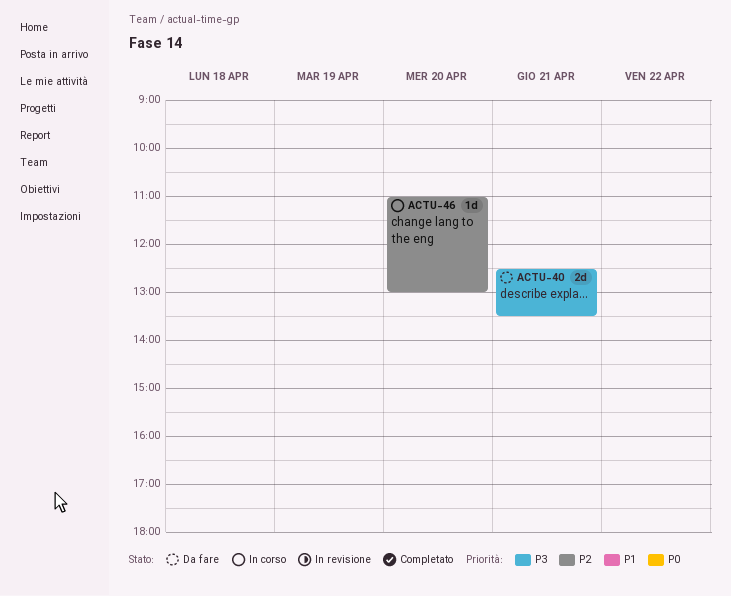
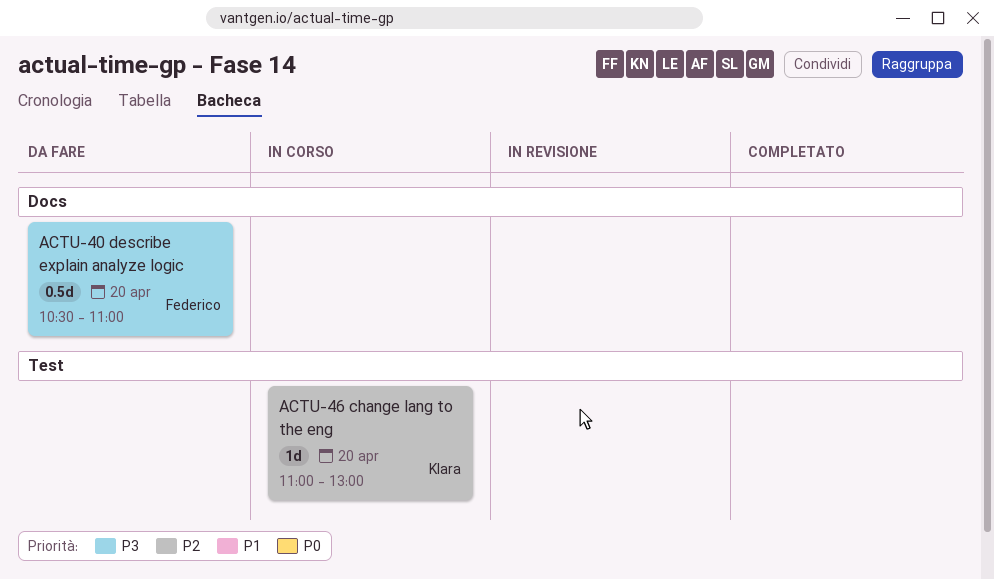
ACTU-40, estimate: 2d -> 0.5d
ACTU-40, day: Apr 21 -> Apr 20
ACTU-40, begins: 12:30 -> 10:30
ACTU-40, ends: 13:30 -> 11:00

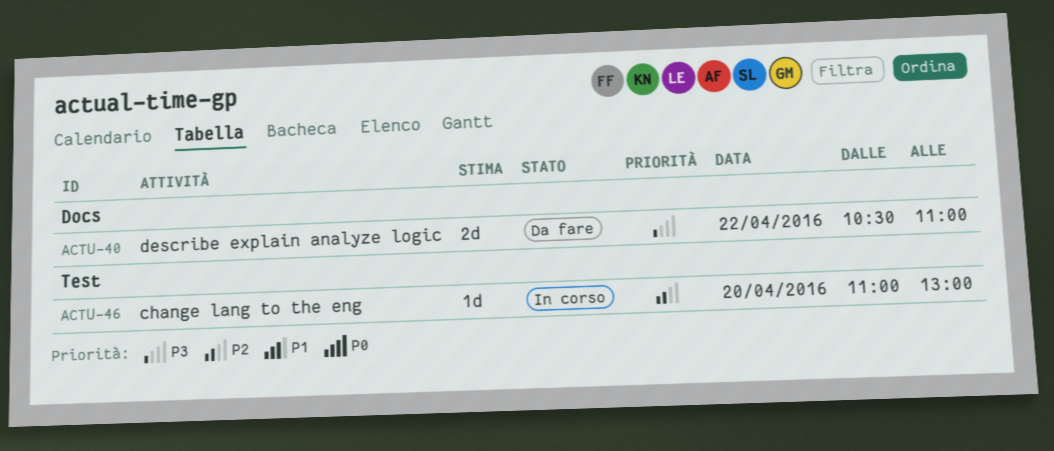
ACTU-40, estimate: 0.5d -> 2d
ACTU-40, day: Apr 20 -> Apr 22

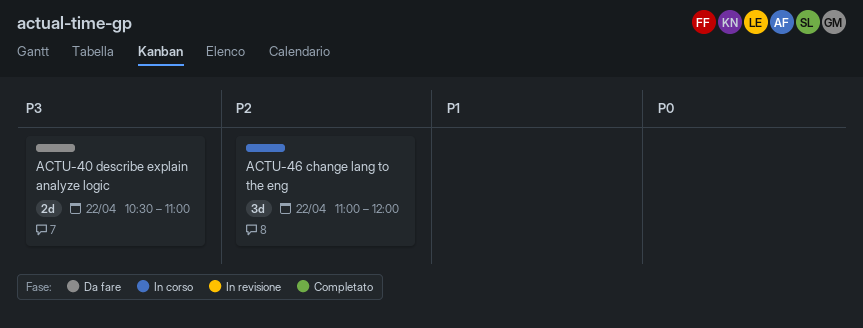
ACTU-46, estimate: 1d -> 3d
ACTU-46, day: Apr 20 -> Apr 22
ACTU-46, ends: 13:00 -> 12:00

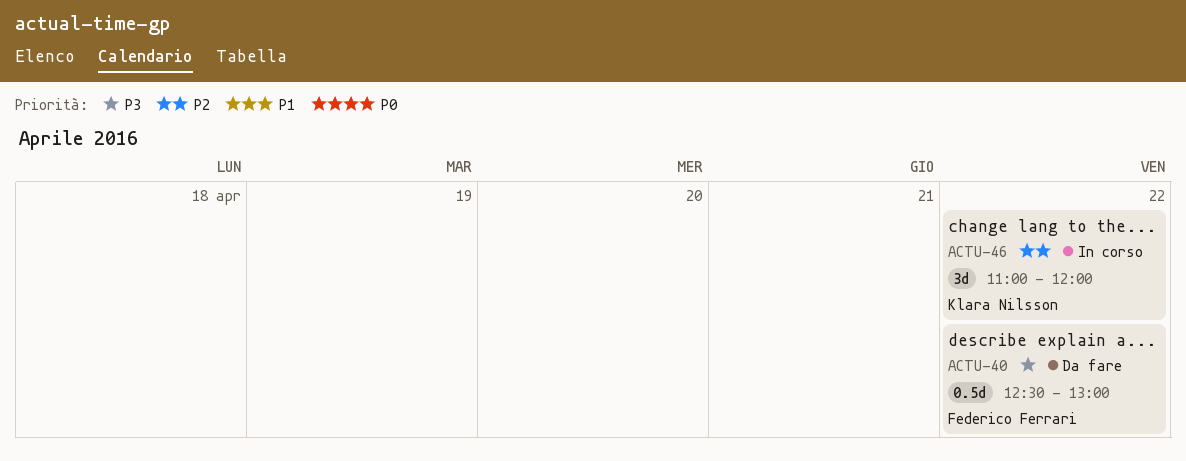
ACTU-40, estimate: 2d -> 0.5d
ACTU-40, begins: 10:30 -> 12:30
ACTU-40, ends: 11:00 -> 13:00

